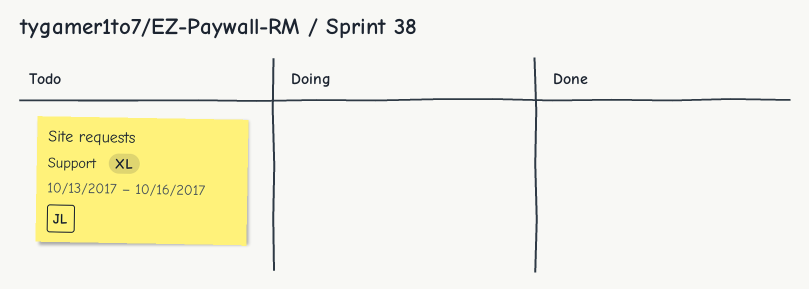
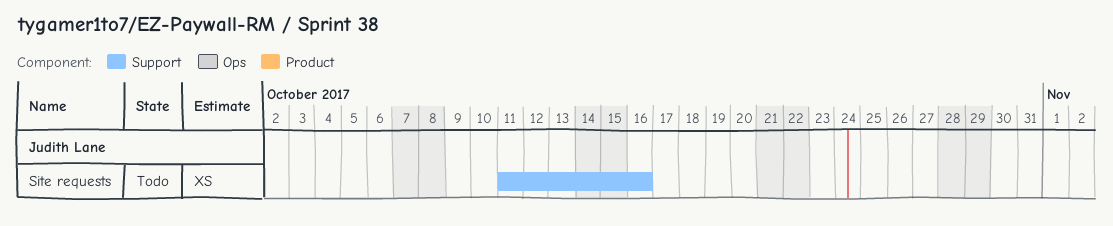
Site requests, estimate: XL -> XS
Site requests, start: Oct 13 -> Oct 11

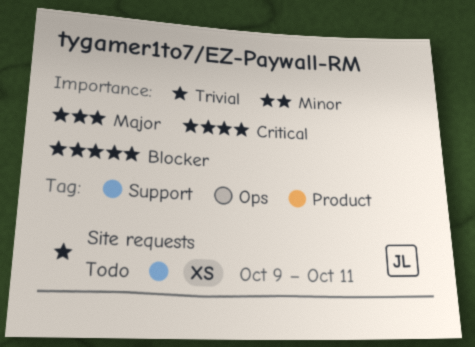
Site requests, start: Oct 11 -> Oct 9
Site requests, due: Oct 16 -> Oct 11

